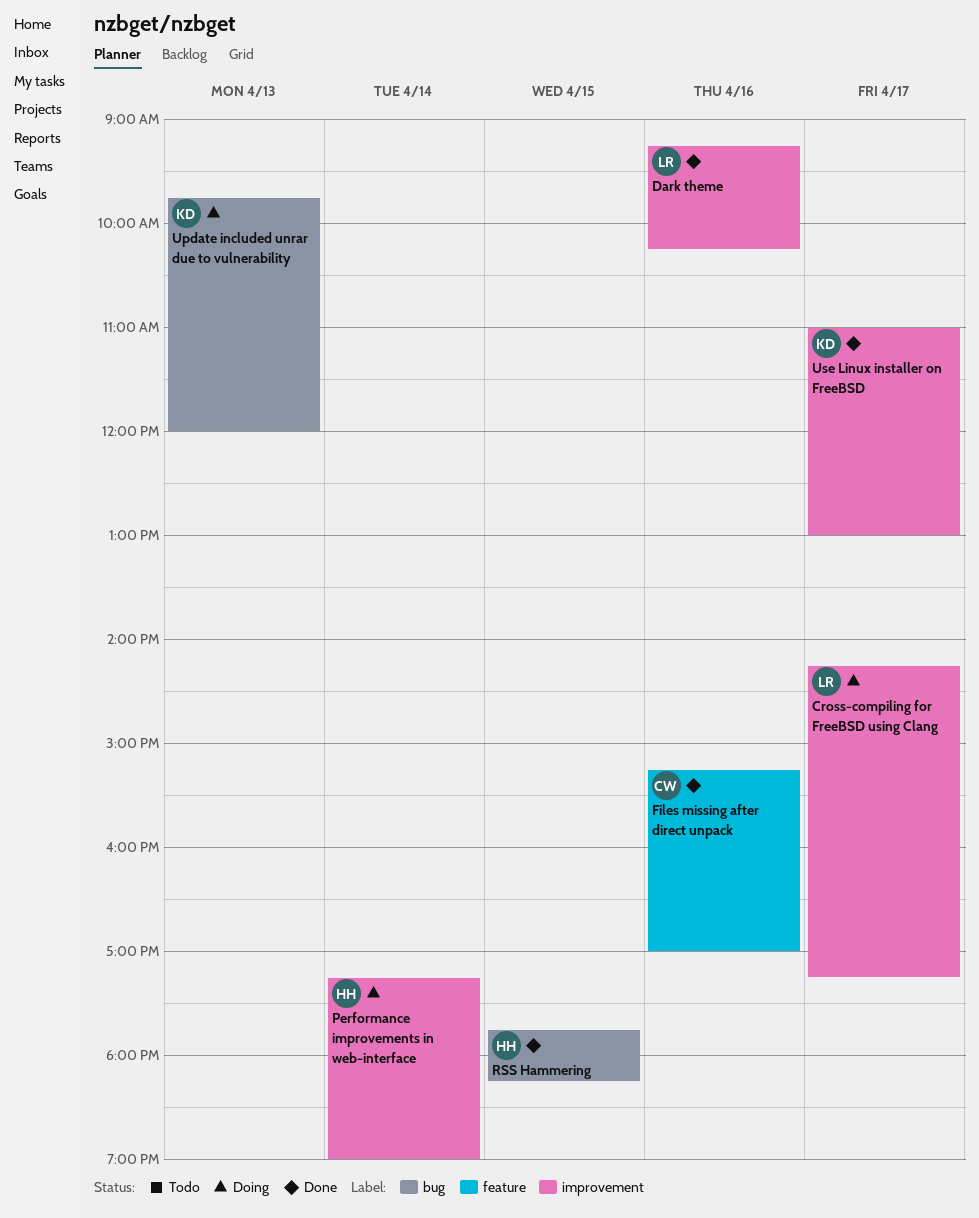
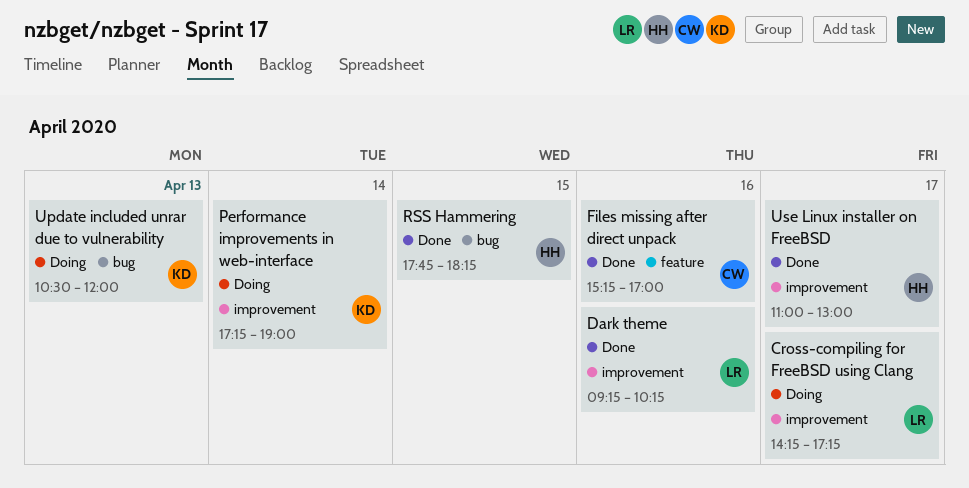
Performance improvements in web-interface, owner: HH -> KD
Update included unrar due to vulnerability, begins: 09:45 -> 10:30
Use Linux installer on FreeBSD, owner: KD -> HH

